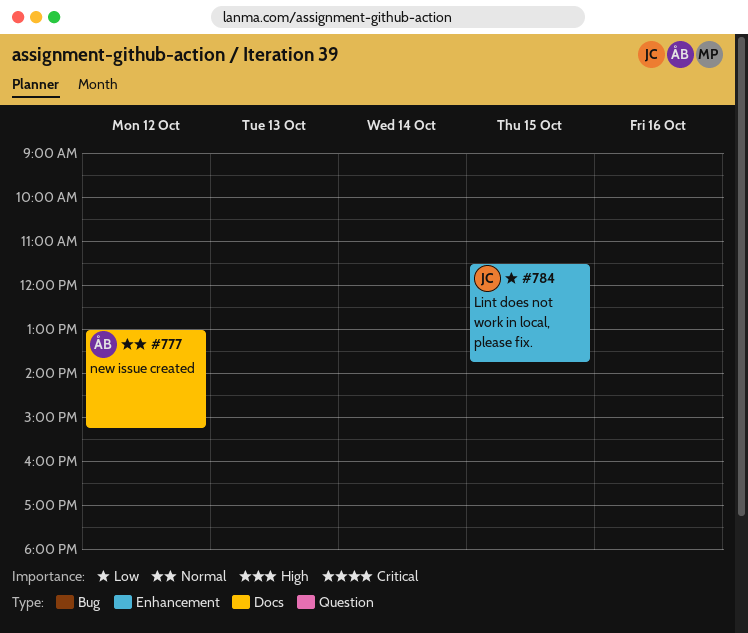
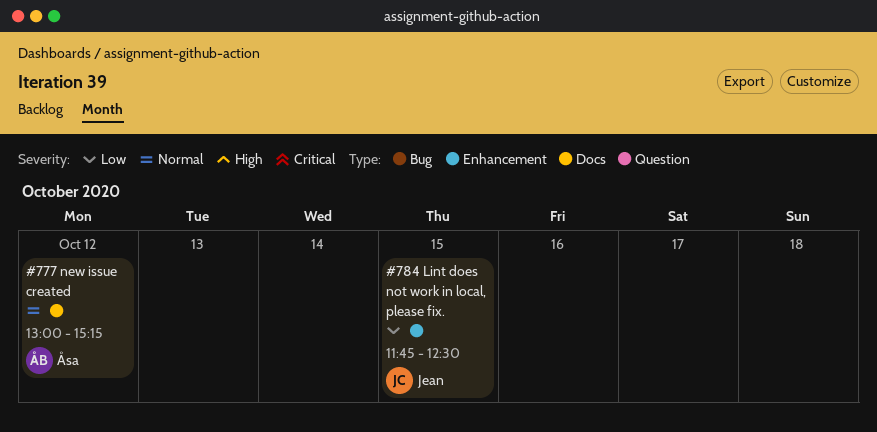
#784, begins: 11:30 -> 11:45
#784, ends: 13:45 -> 12:30

